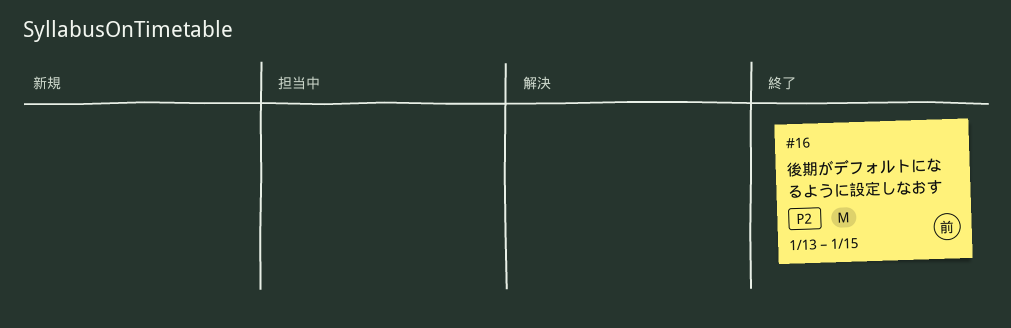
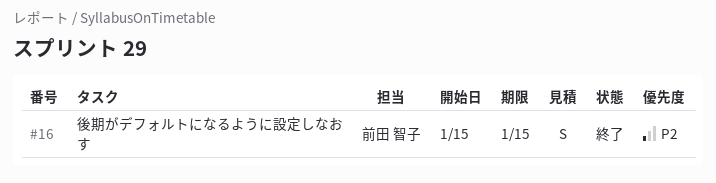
#16, estimate: M -> S
#16, start: Jan 13 -> Jan 15

